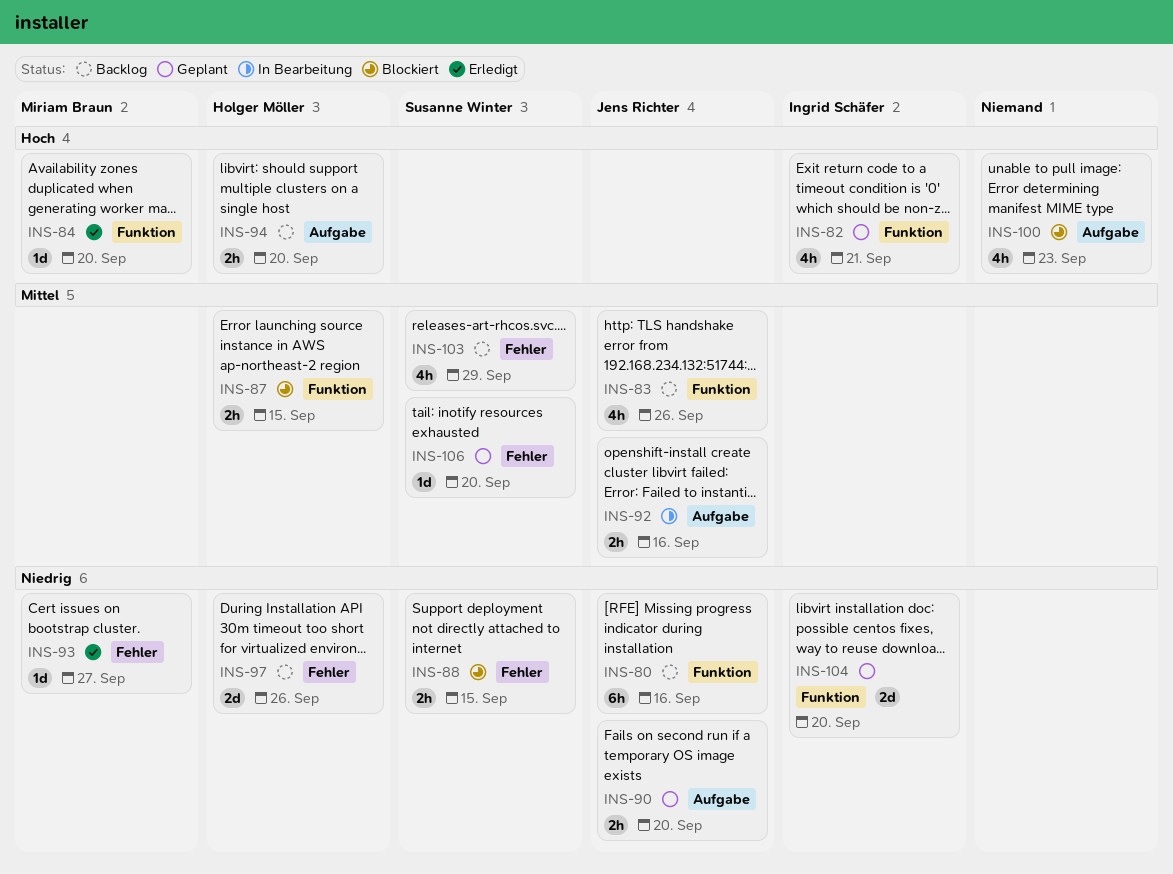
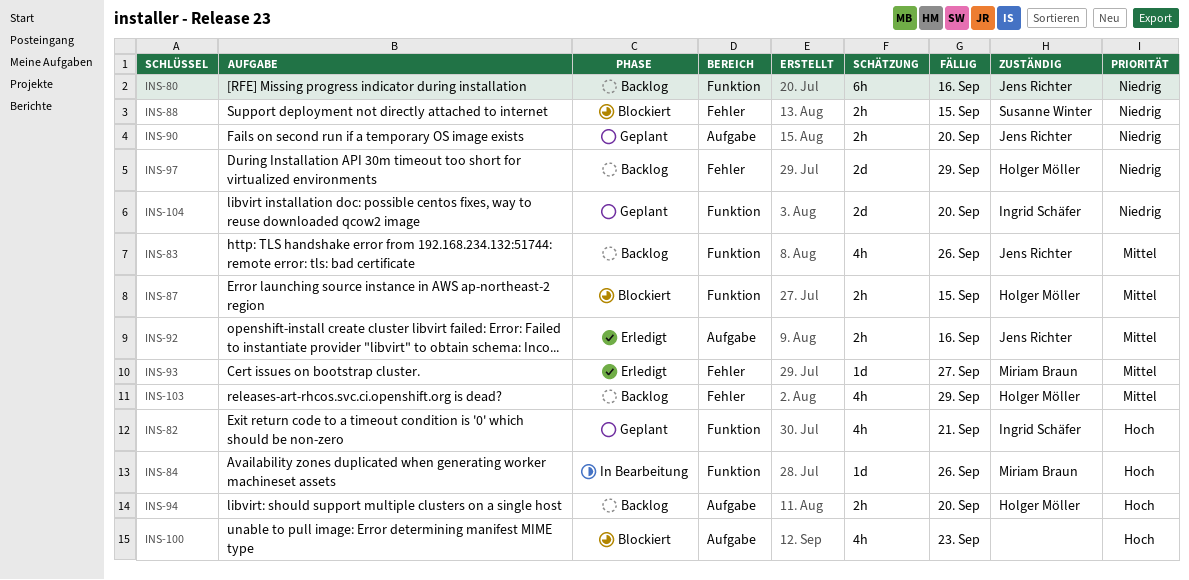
INS-84, status: Erledigt -> In Bearbeitung
INS-84, due: Sep 20 -> Sep 26
INS-92, status: In Bearbeitung -> Erledigt
INS-93, priority: Niedrig -> Mittel
INS-97, due: Sep 26 -> Sep 29
INS-103, owner: Susanne Winter -> Holger Möller
INS-106: present -> none

